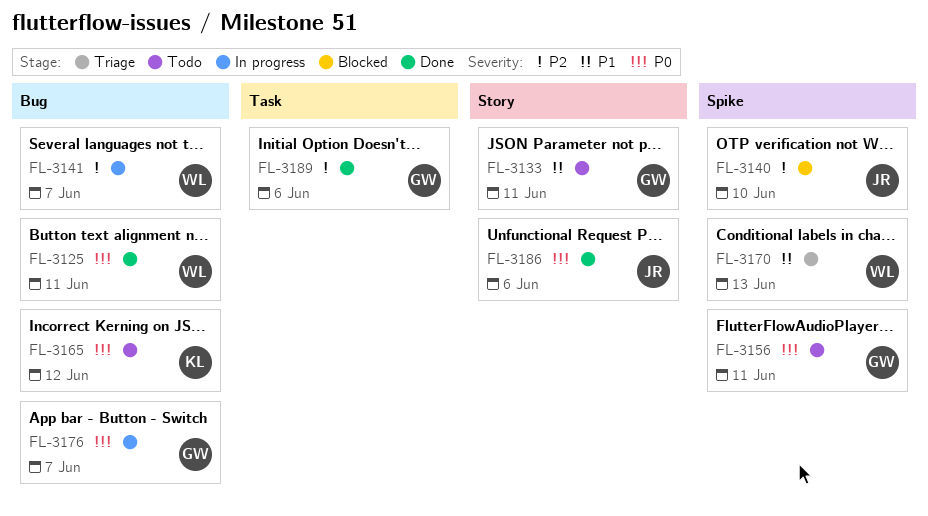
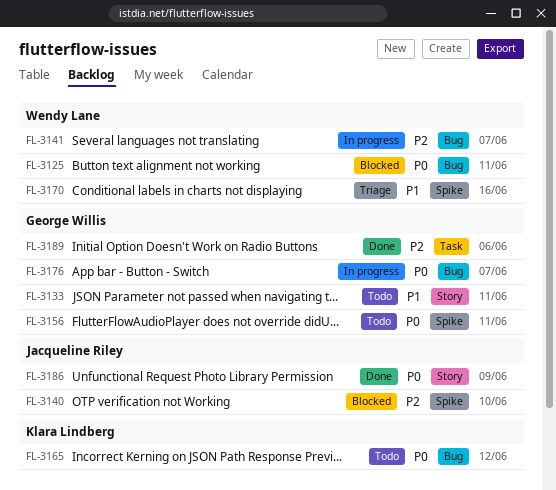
FL-3125, status: Done -> Blocked
FL-3170, due: Jun 13 -> Jun 16
FL-3186, due: Jun 6 -> Jun 9

